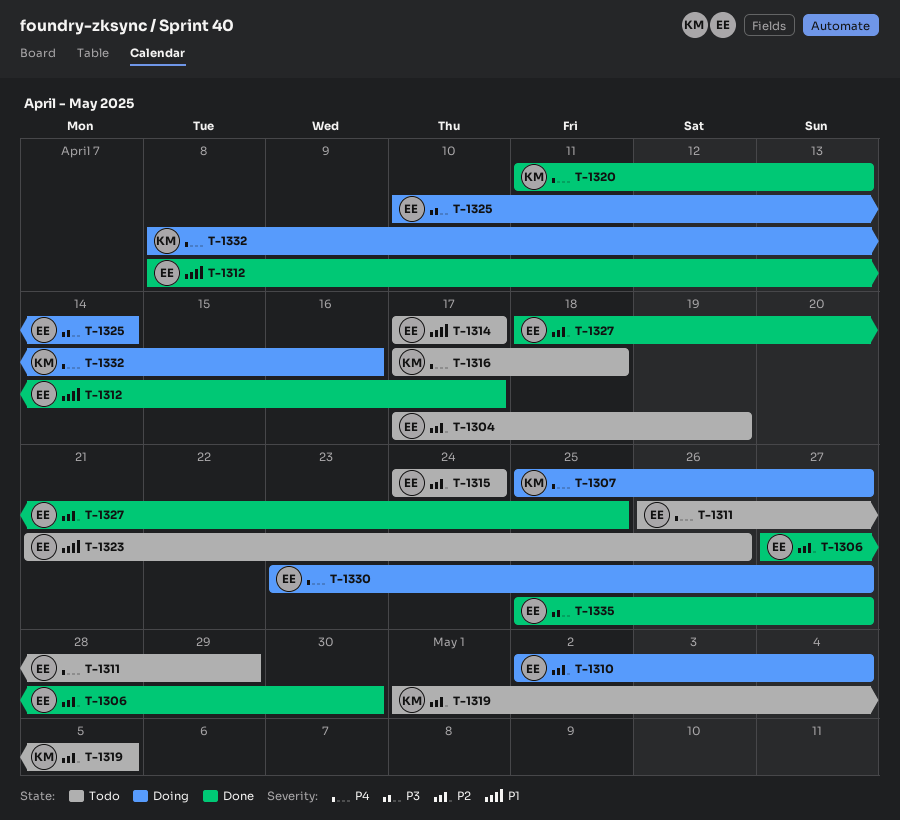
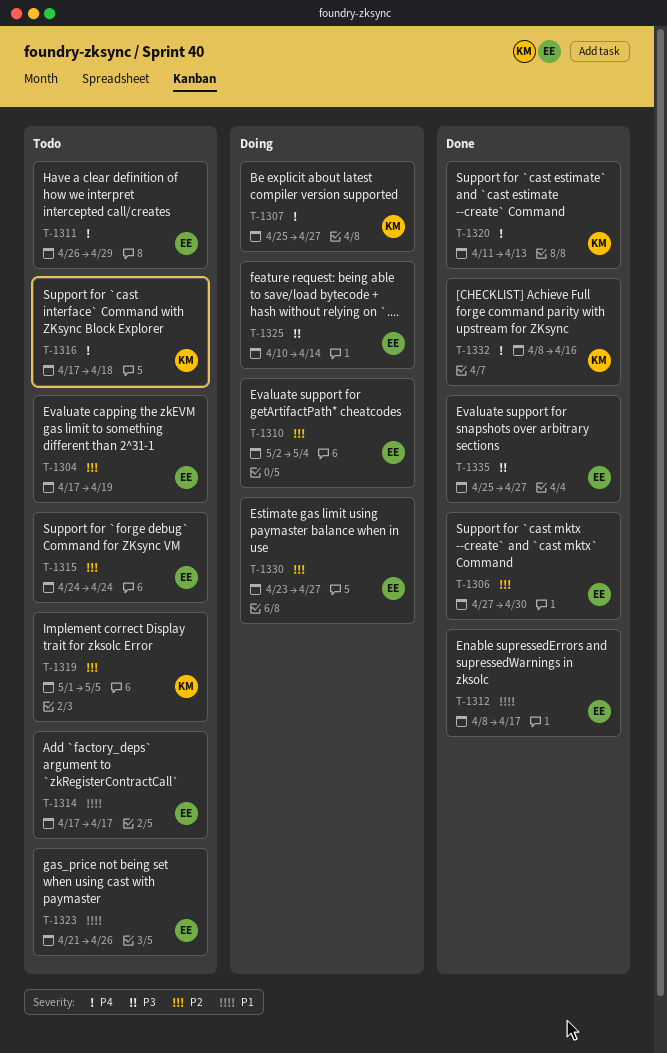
T-1327: present -> none
T-1330, priority: P4 -> P2
T-1332, status: Doing -> Done

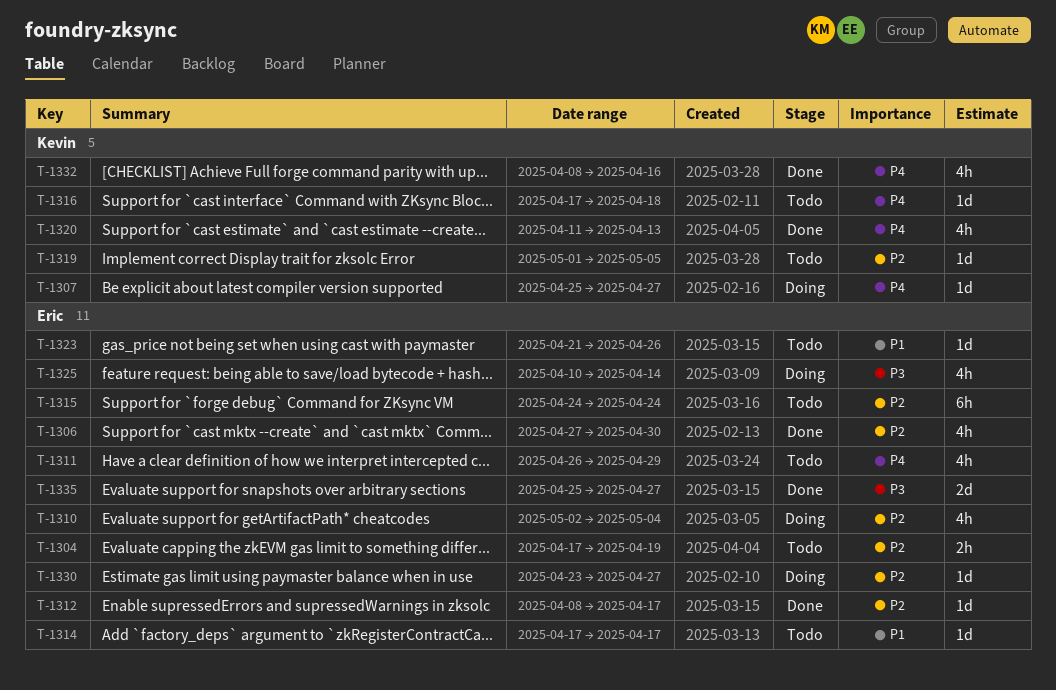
T-1312, priority: P1 -> P2

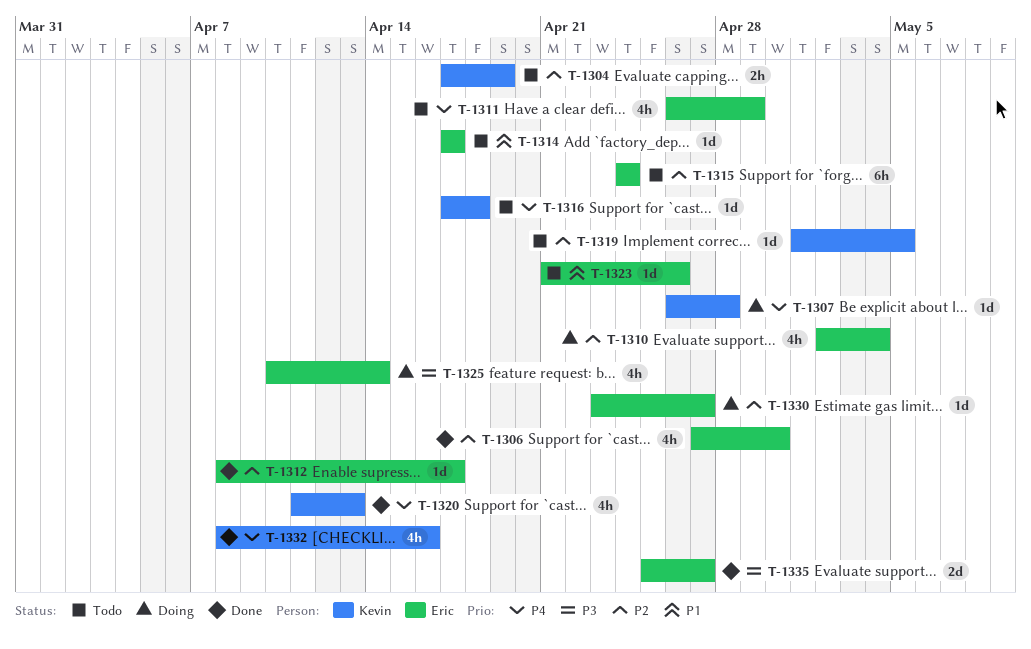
T-1304, owner: Eric -> Kevin
T-1307, start: Apr 25 -> Apr 26
T-1307, due: Apr 27 -> Apr 28

